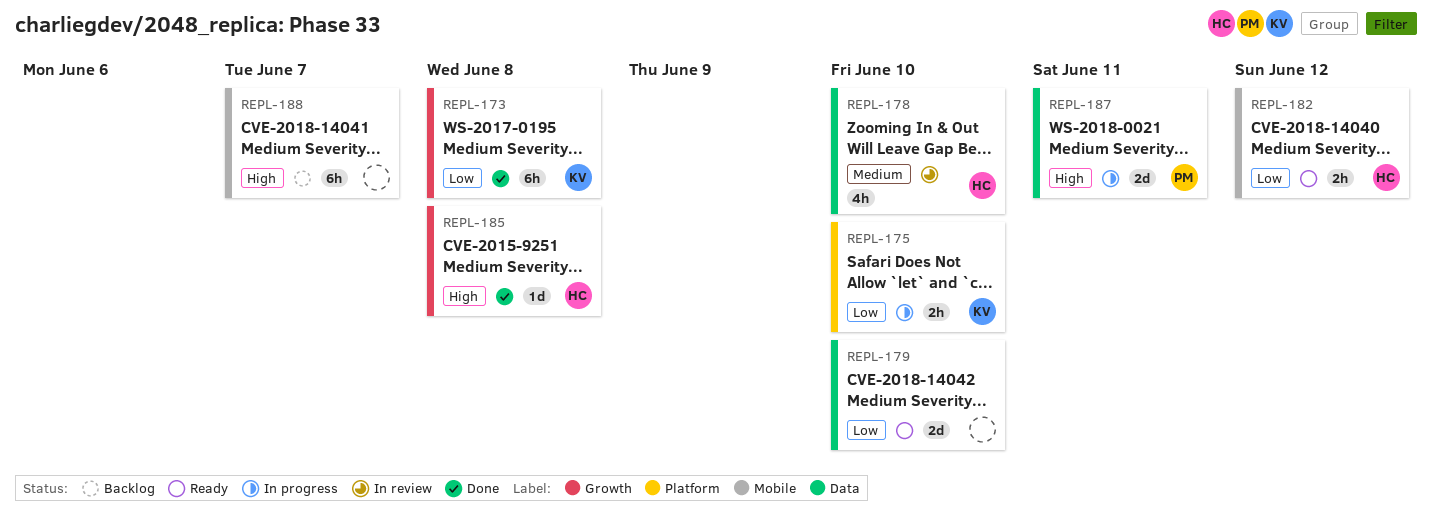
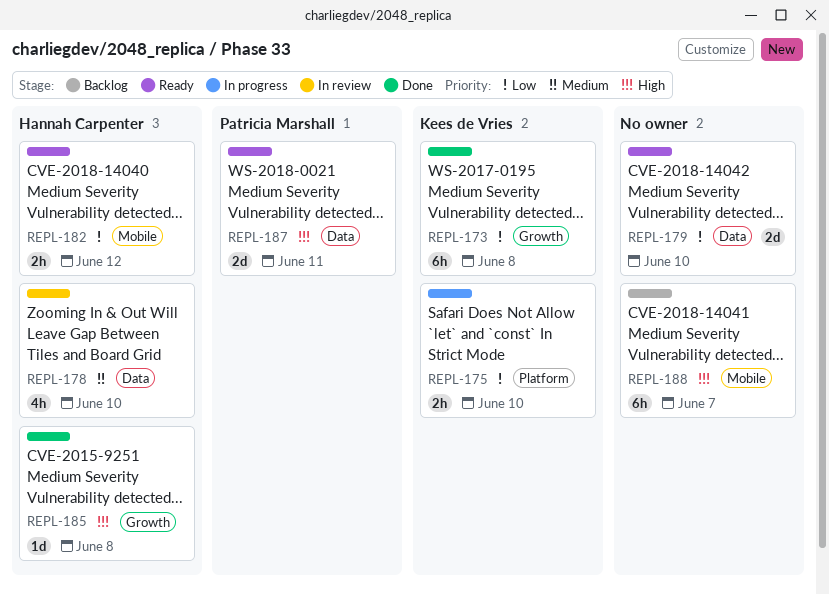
REPL-187, status: In progress -> Ready

